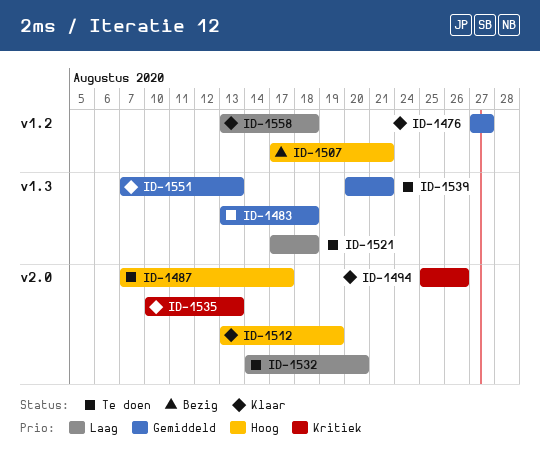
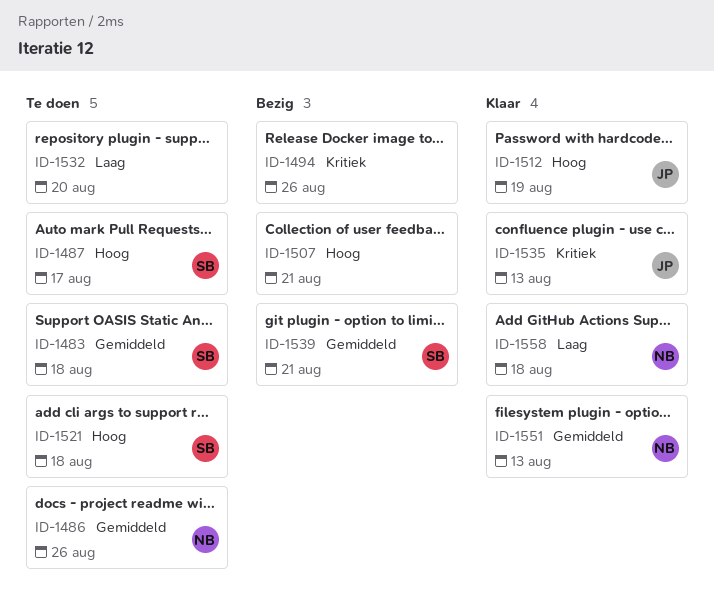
ID-1476: present -> none
ID-1486: none -> present
ID-1494, status: Klaar -> Bezig
ID-1521, priority: Laag -> Hoog
ID-1539, status: Te doen -> Bezig

